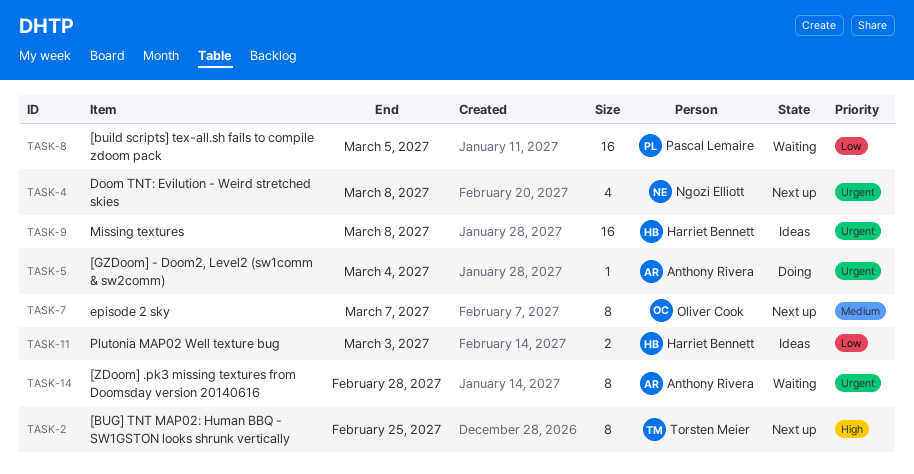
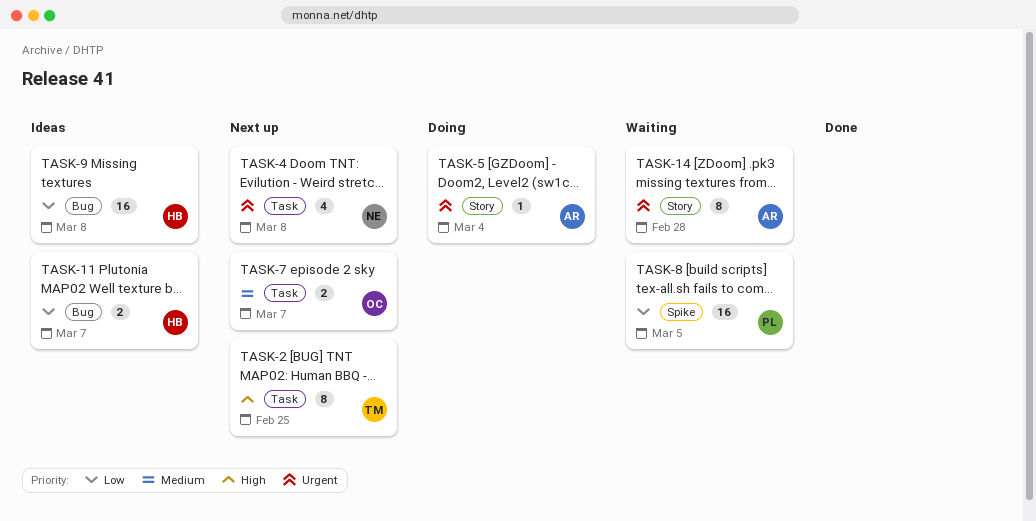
TASK-7, estimate: 8 -> 2
TASK-9, priority: Urgent -> Low
TASK-11, due: Mar 3 -> Mar 7

